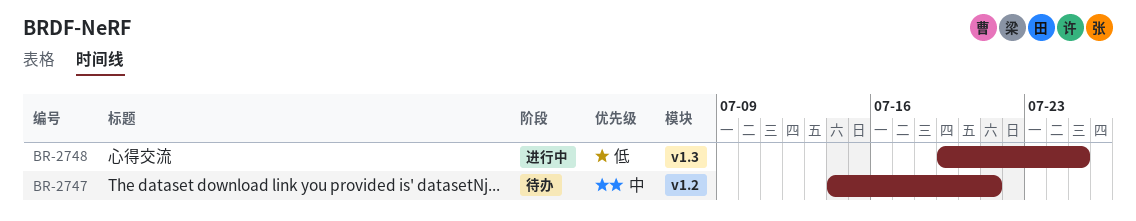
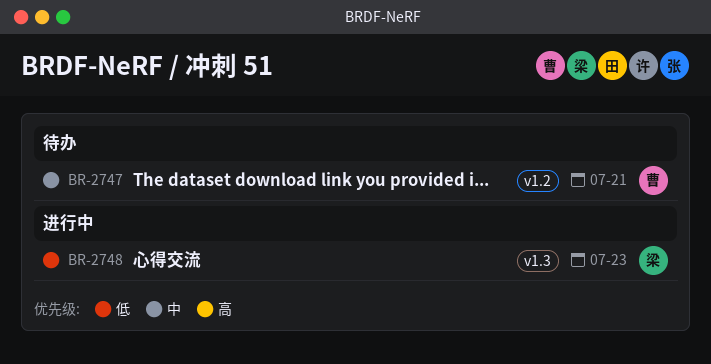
BR-2748, due: Jul 25 -> Jul 23

